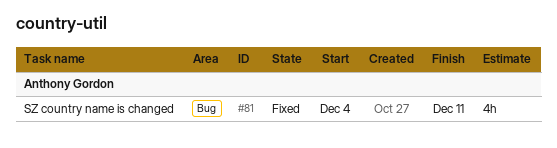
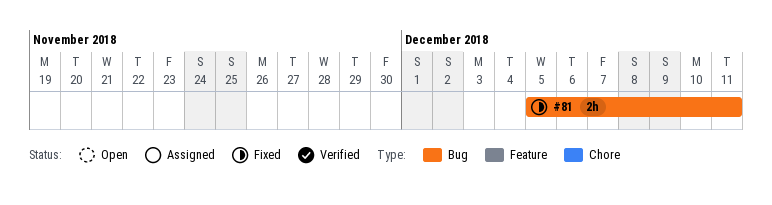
#81, estimate: 4h -> 2h
#81, start: Dec 4 -> Dec 5

